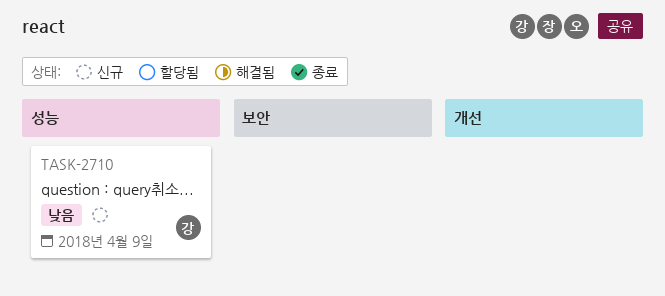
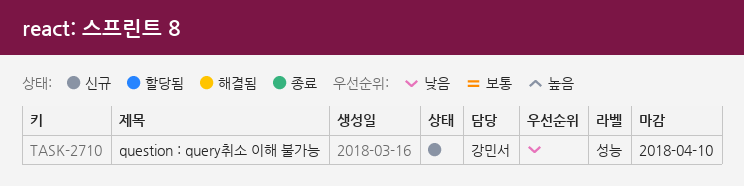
TASK-2710, due: Apr 9 -> Apr 10

